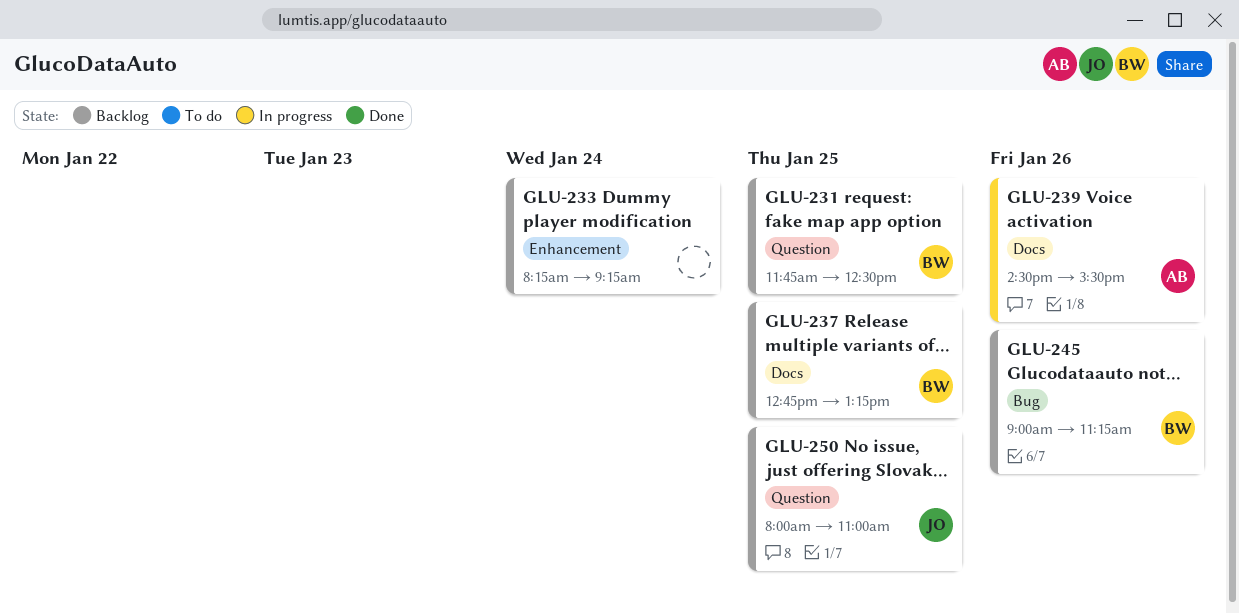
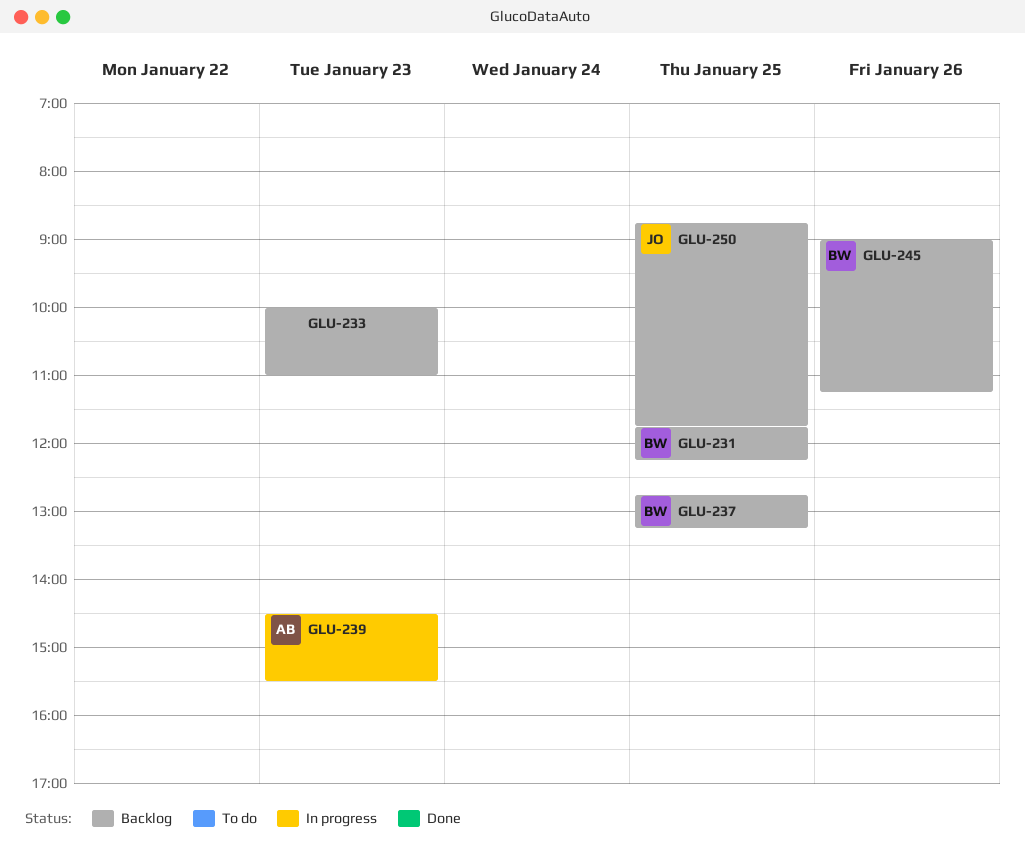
GLU-231, ends: 12:30 -> 12:15
GLU-233, day: Jan 24 -> Jan 23
GLU-233, begins: 08:15 -> 10:00
GLU-233, ends: 09:15 -> 11:00
GLU-239, day: Jan 26 -> Jan 23
GLU-250, begins: 08:00 -> 08:45
GLU-250, ends: 11:00 -> 11:45

